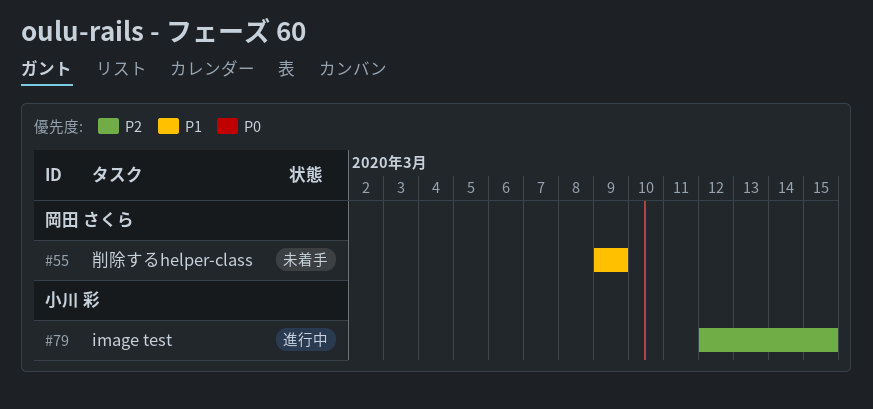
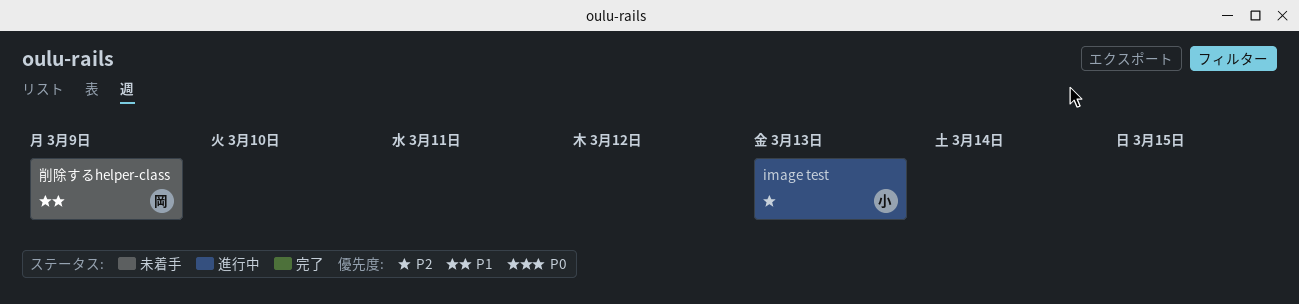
image test, due: Mar 15 -> Mar 13

